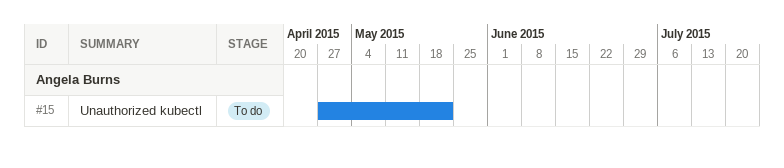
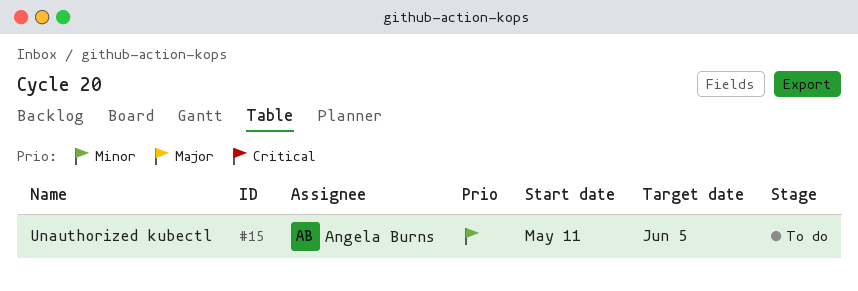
#15, start: Apr 27 -> May 11
#15, due: May 22 -> Jun 5

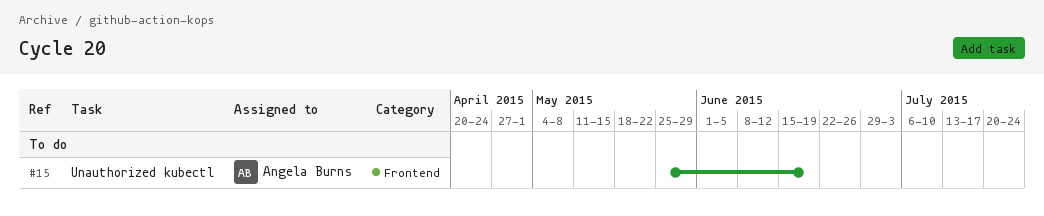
#15, start: May 11 -> May 25
#15, due: Jun 5 -> Jun 19

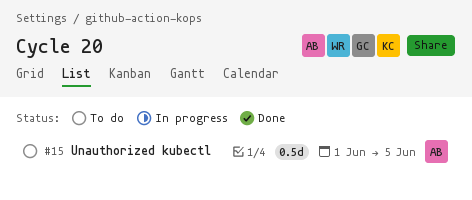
#15, start: May 25 -> Jun 1
#15, due: Jun 19 -> Jun 5

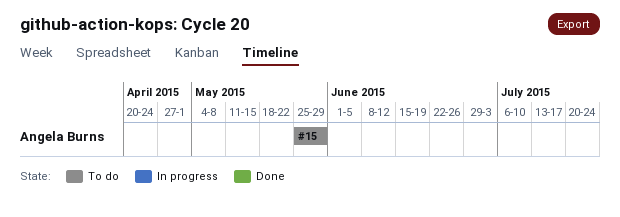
#15, start: Jun 1 -> May 25
#15, due: Jun 5 -> May 29

